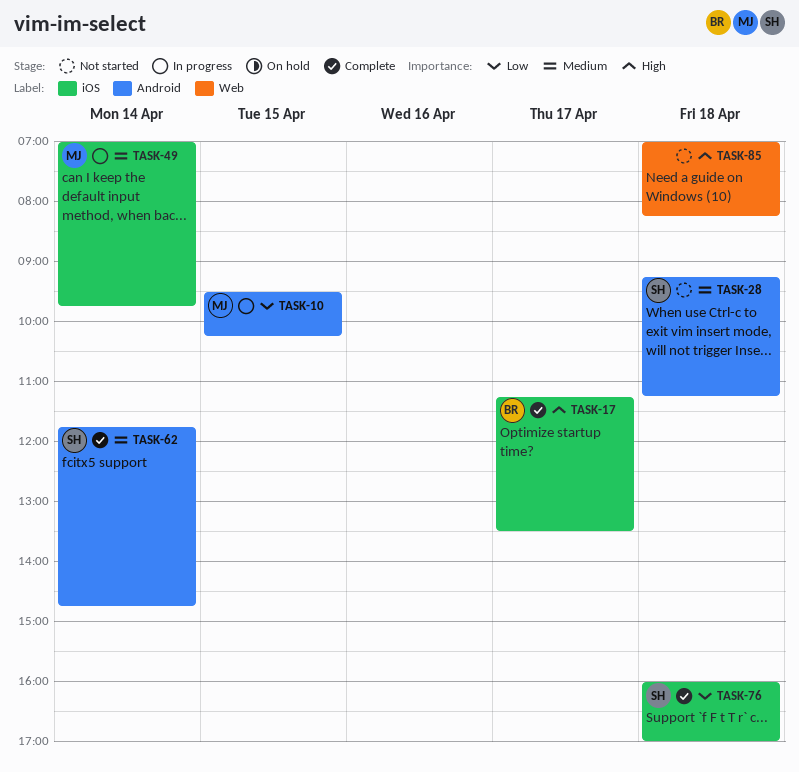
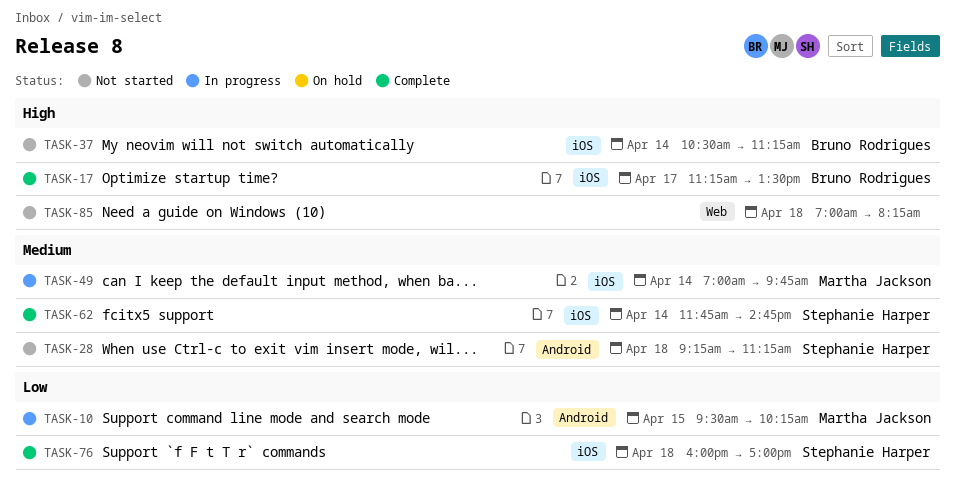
TASK-37: none -> present
TASK-62, label: Android -> iOS

